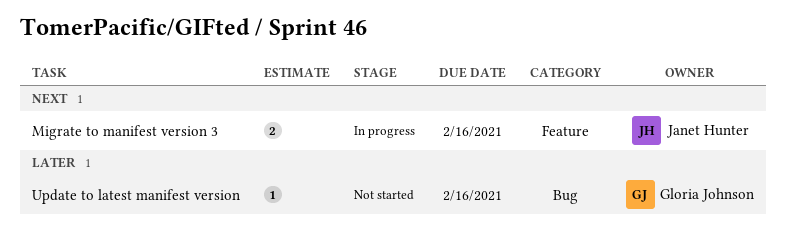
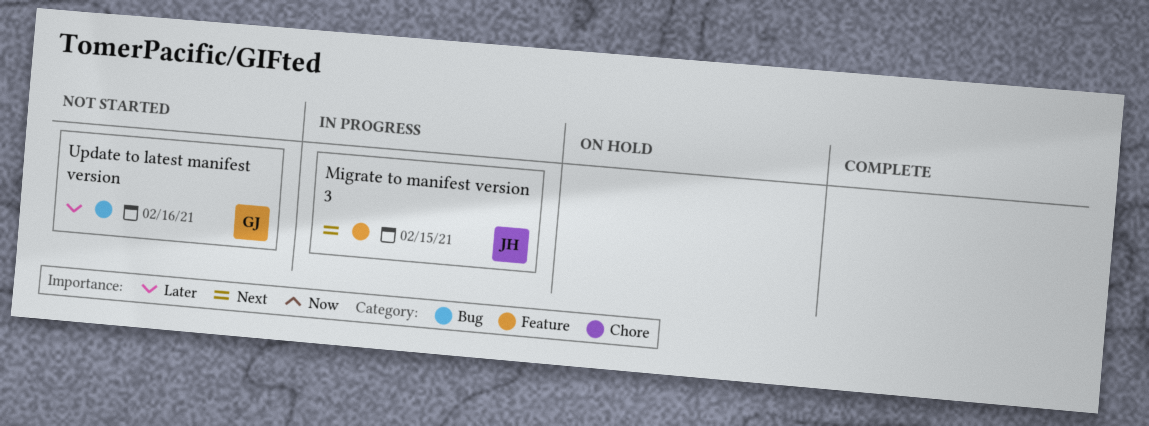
Migrate to manifest version 3, due: Feb 16 -> Feb 15

